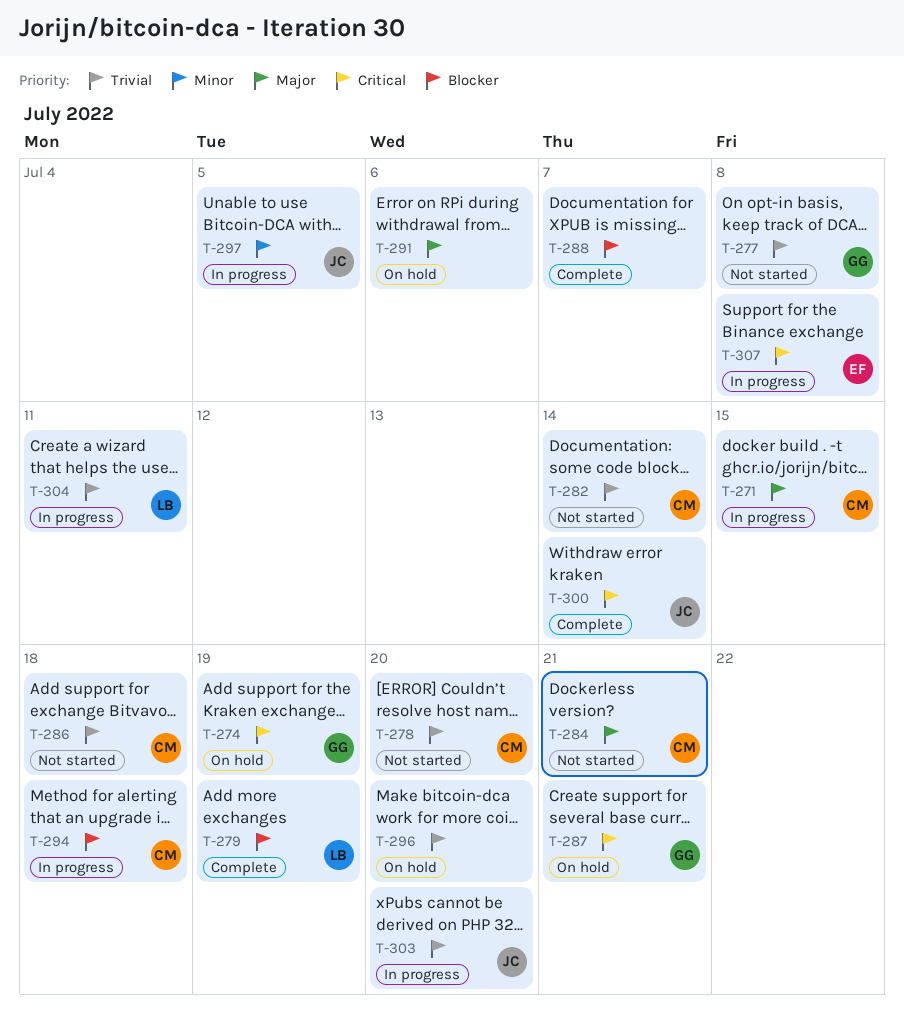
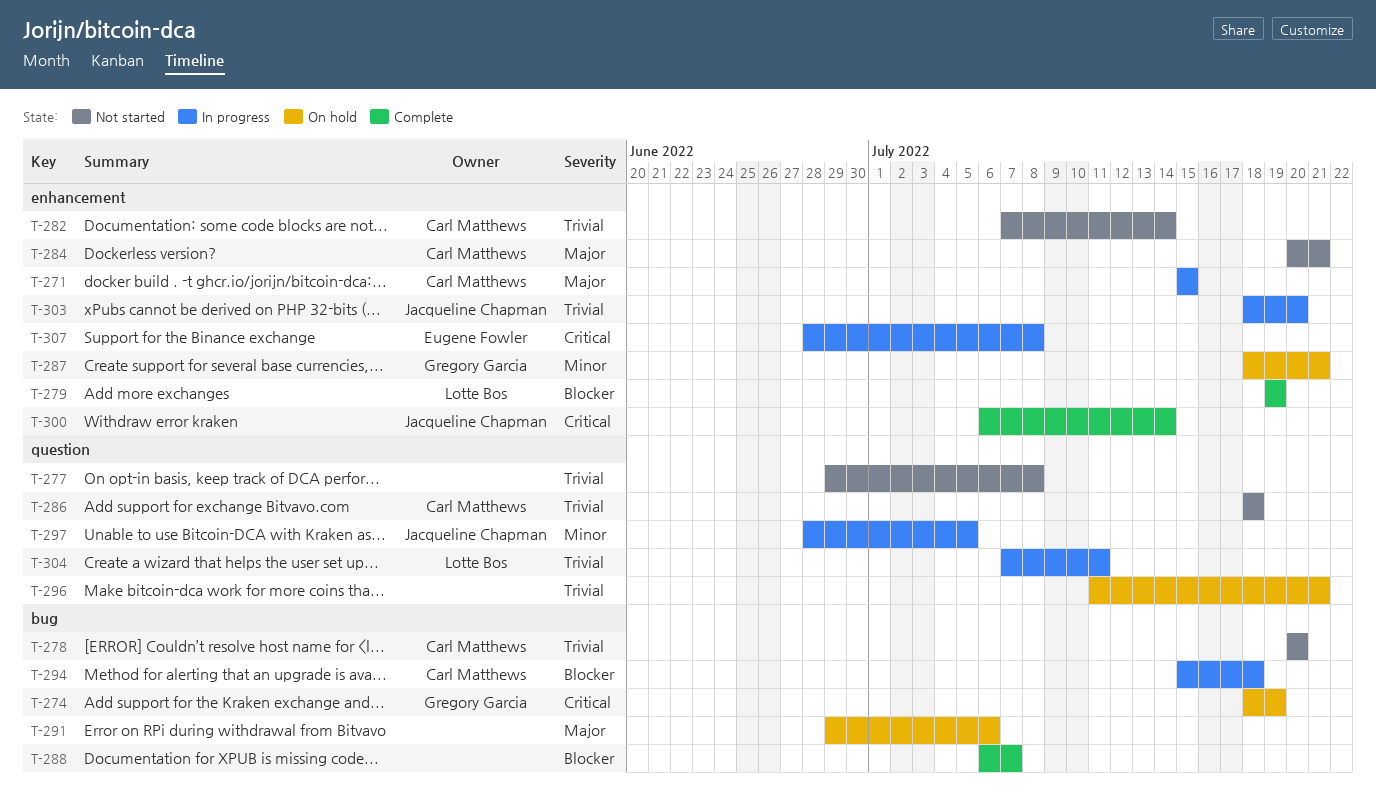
T-277, owner: Gregory Garcia -> none
T-287, priority: Critical -> Minor
T-296, due: Jul 20 -> Jul 21

